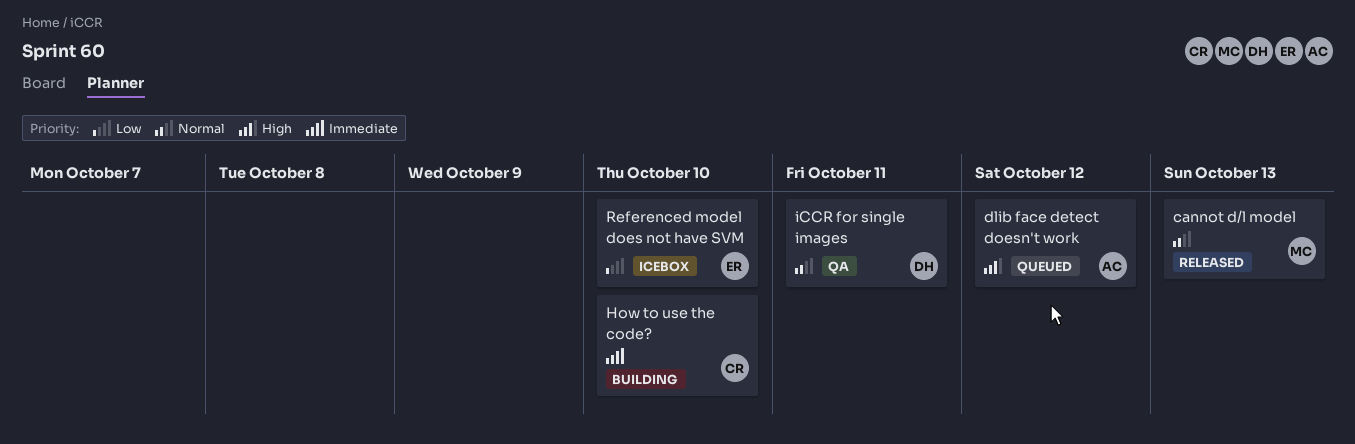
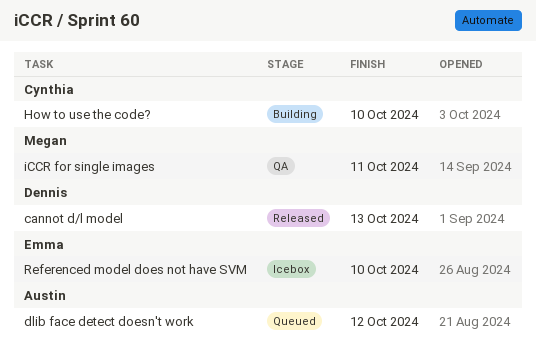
cannot d/l model, owner: Megan -> Dennis
iCCR for single images, owner: Dennis -> Megan

